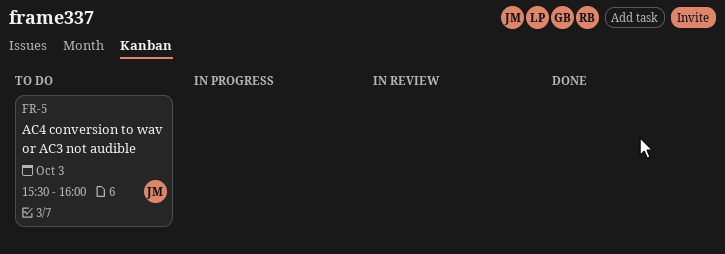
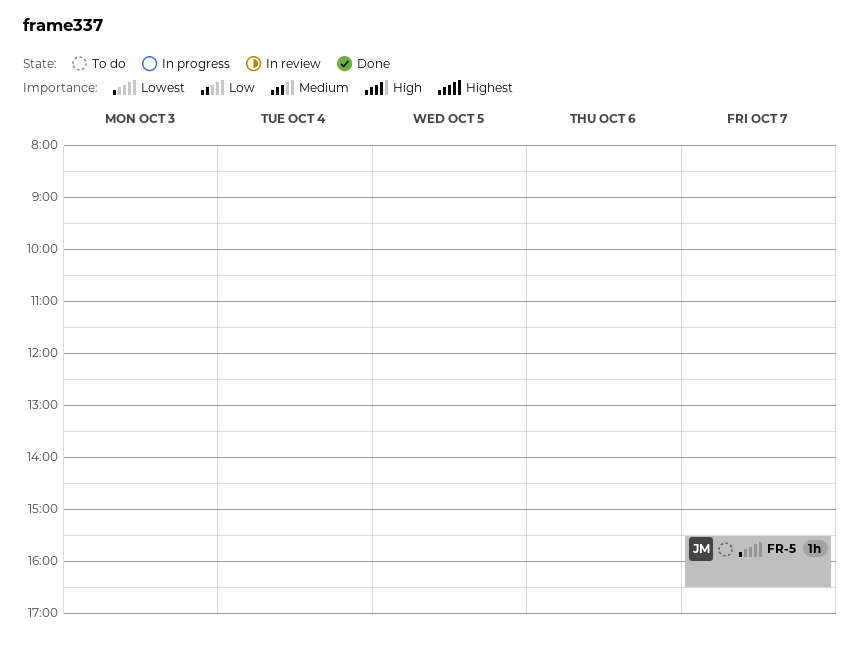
FR-5, day: Oct 3 -> Oct 7
FR-5, ends: 16:00 -> 16:30

